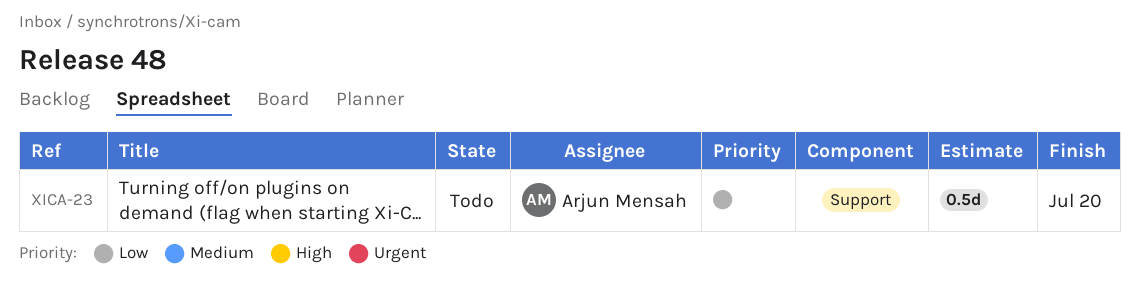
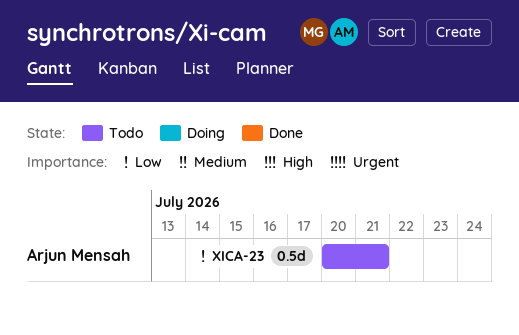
XICA-23, due: Jul 20 -> Jul 21

